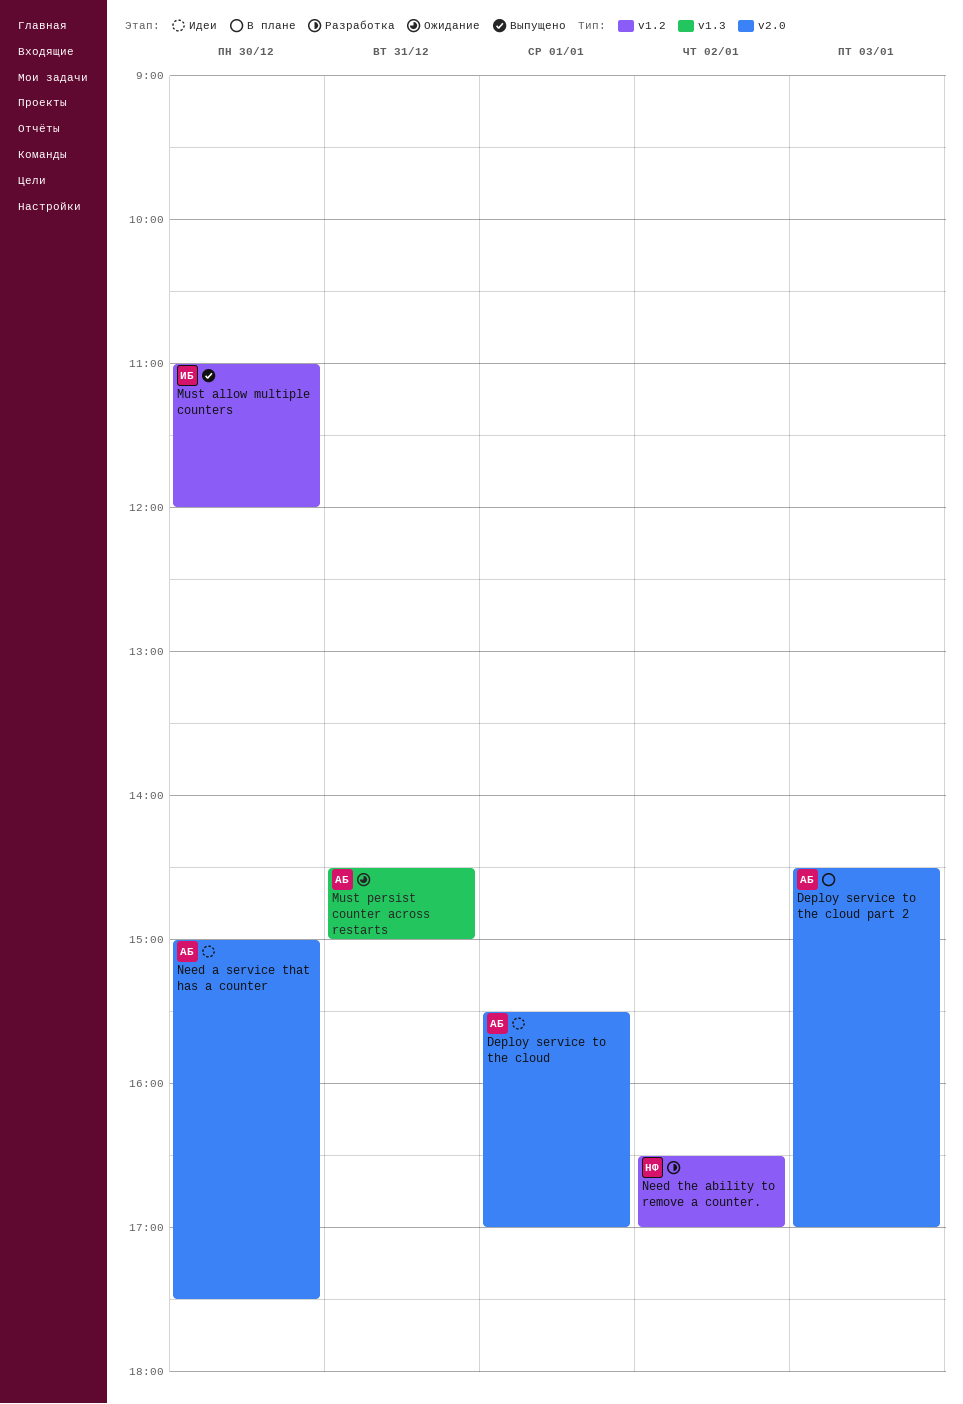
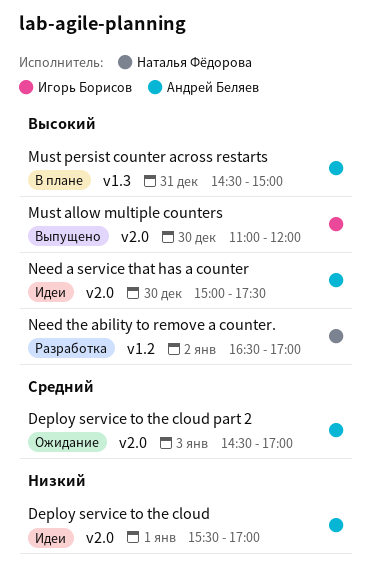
Deploy service to the cloud part 2, status: В плане -> Ожидание
Must allow multiple counters, label: v1.2 -> v2.0
Must persist counter across restarts, status: Ожидание -> В плане

